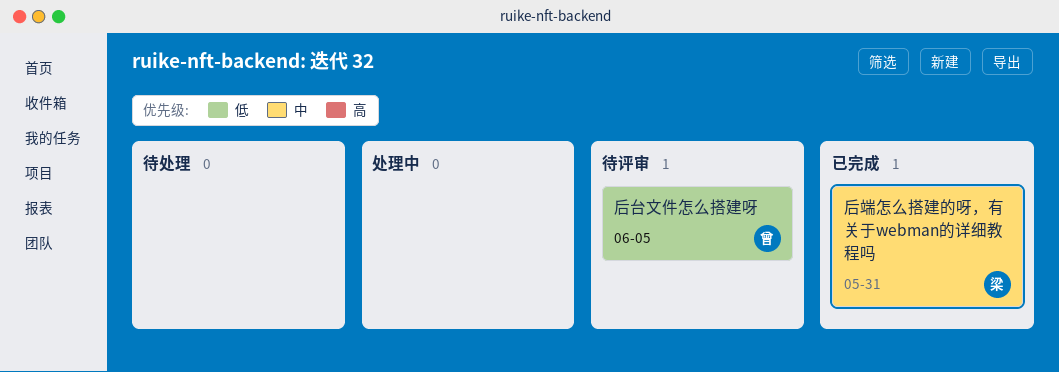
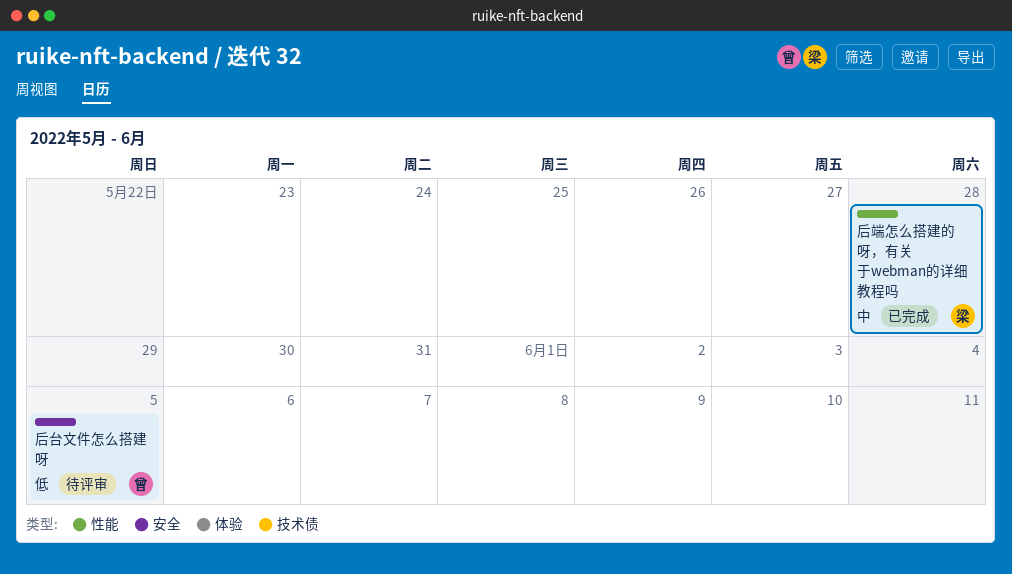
后端怎么搭建的呀，有关于webman的详细教程吗, due: May 31 -> May 28

